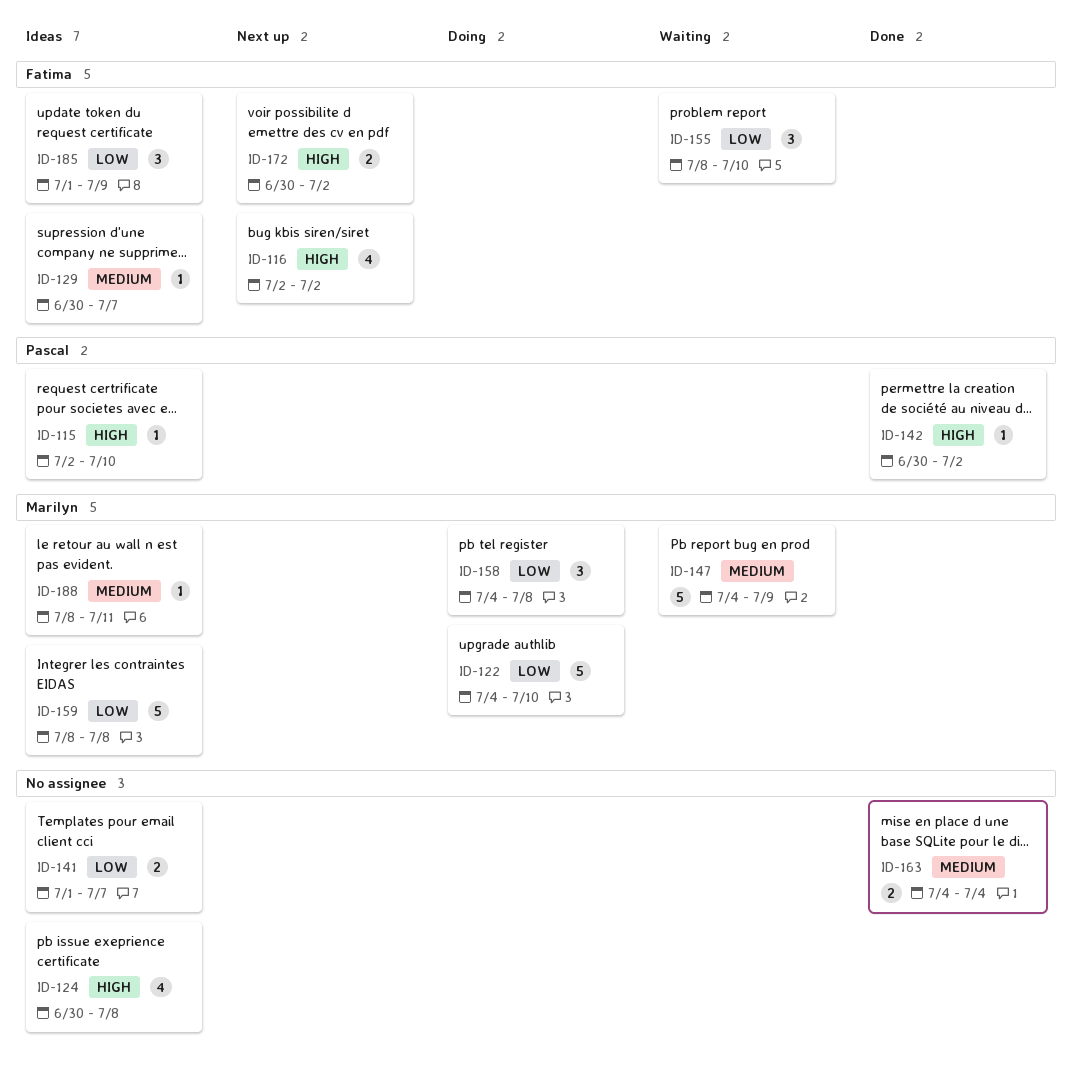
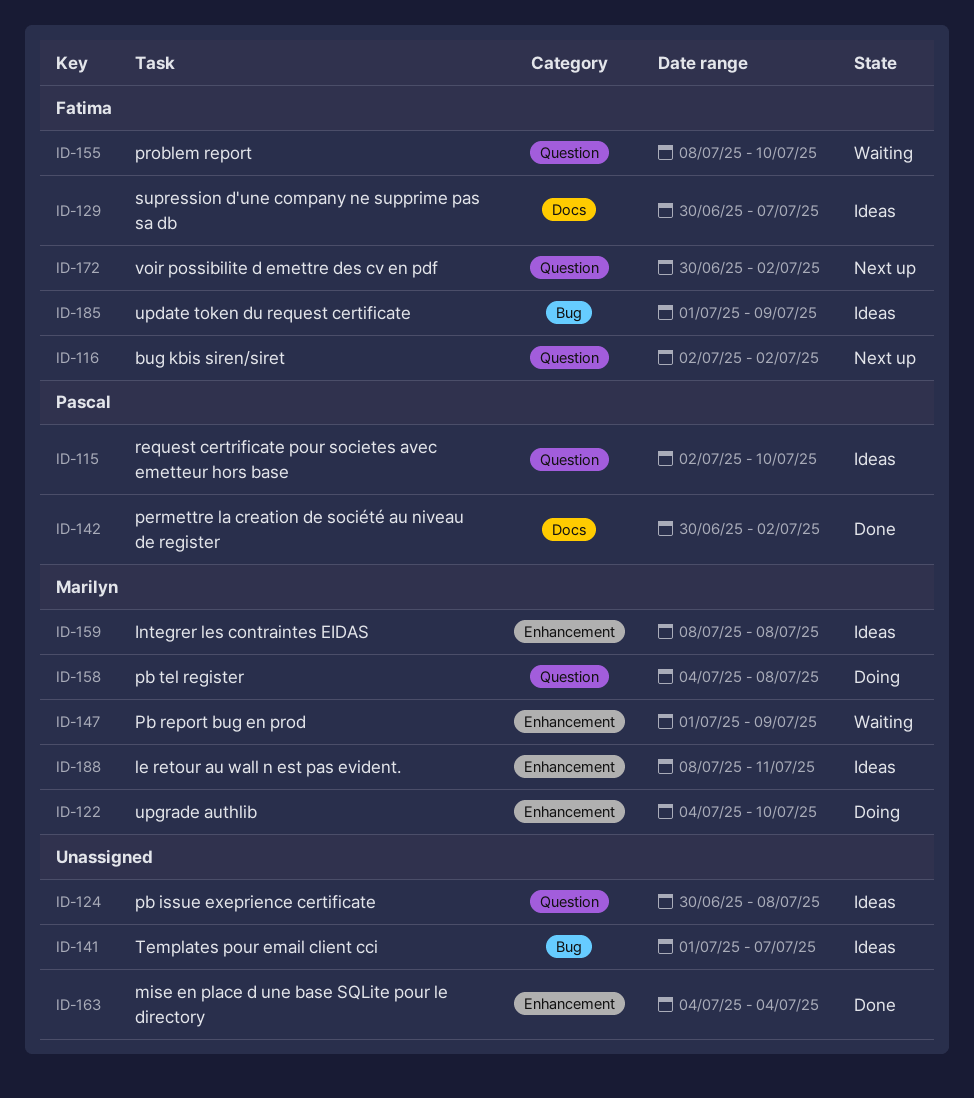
ID-147, start: Jul 4 -> Jul 1

